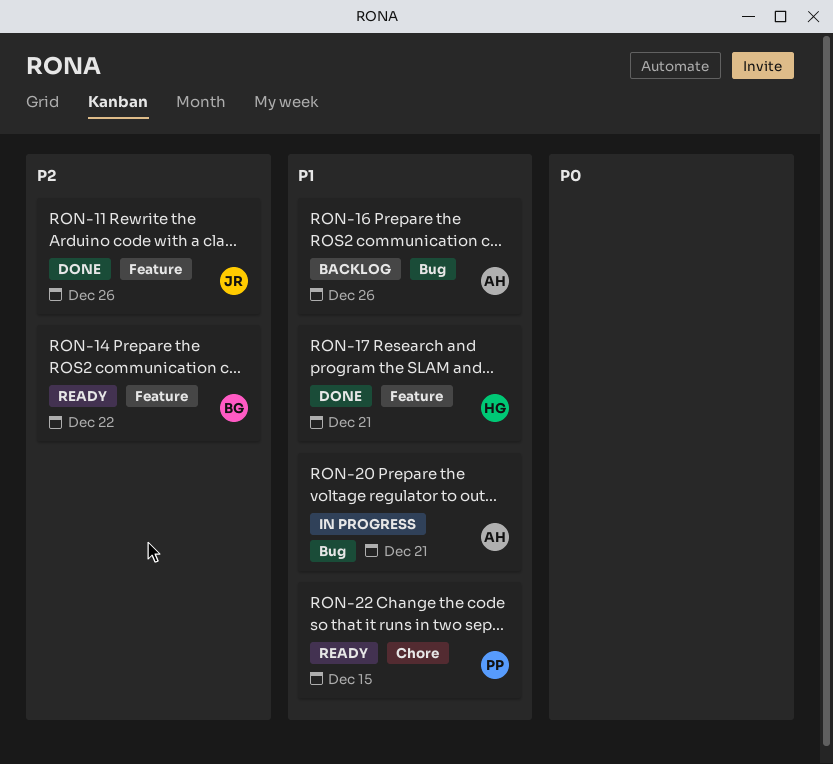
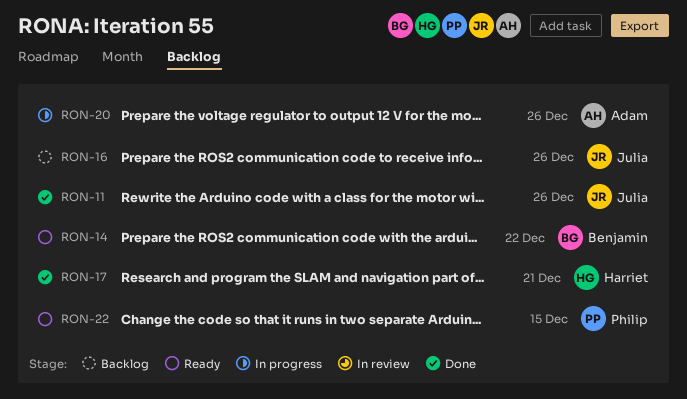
RON-16, owner: Adam -> Julia
RON-20, due: Dec 21 -> Dec 26

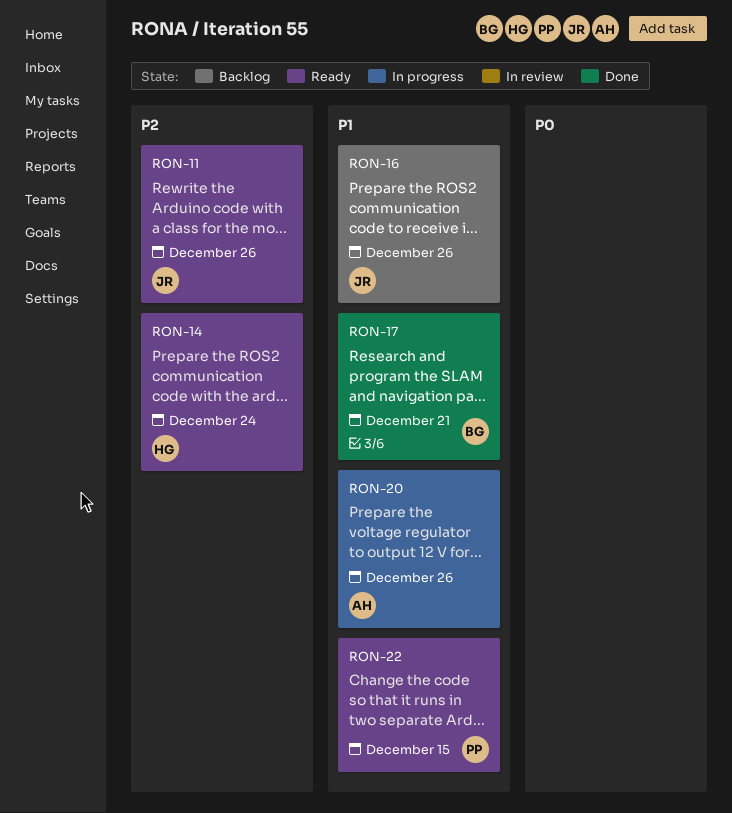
RON-11, status: Done -> Ready
RON-14, owner: Benjamin -> Harriet
RON-14, due: Dec 22 -> Dec 24
RON-17, owner: Harriet -> Benjamin

